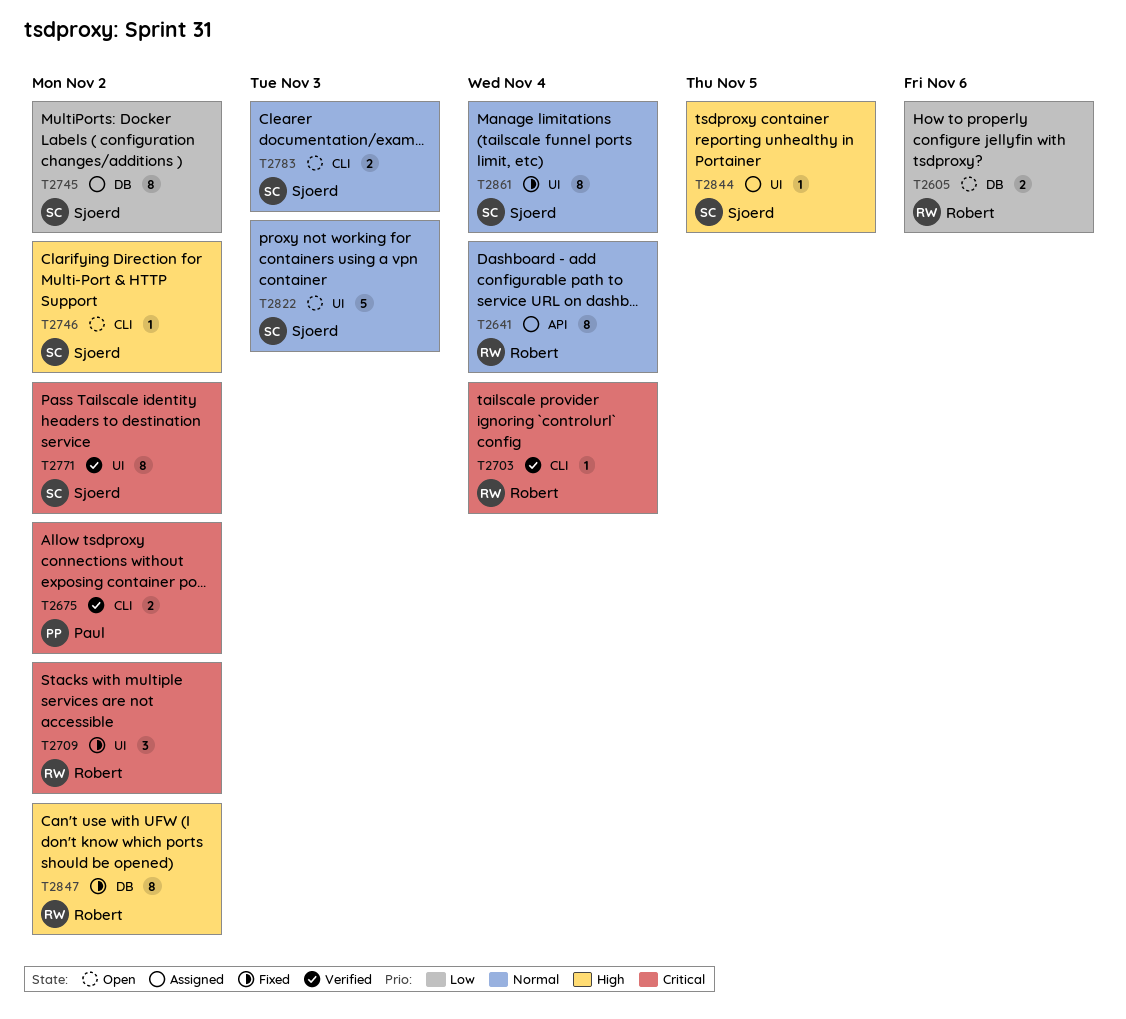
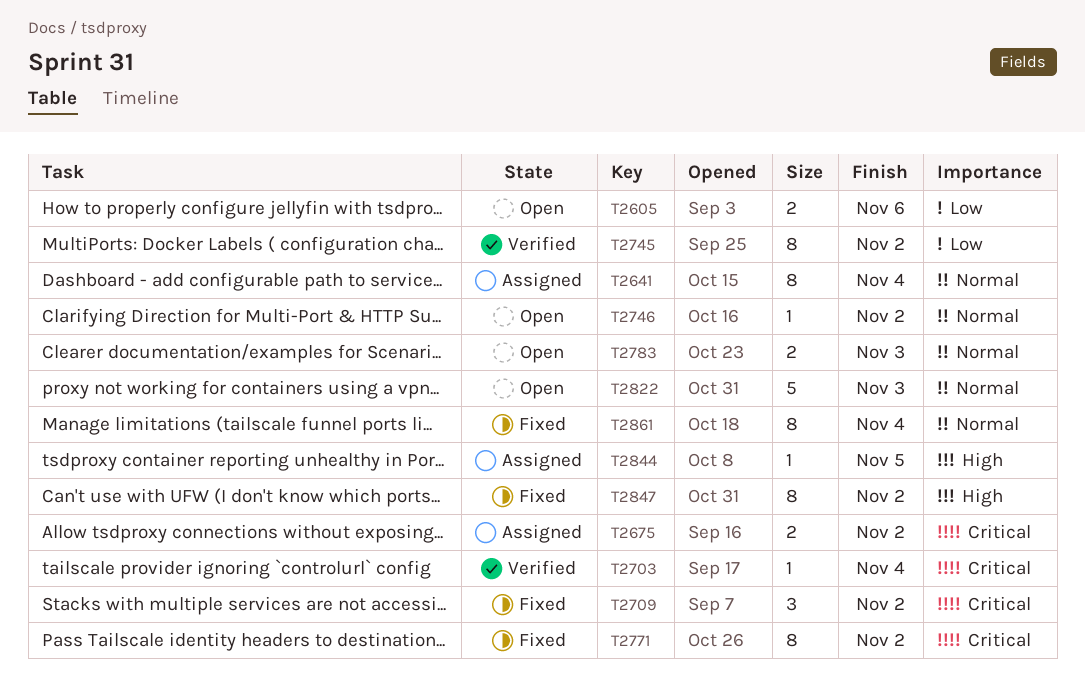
T2675, status: Verified -> Assigned
T2745, status: Assigned -> Verified
T2746, priority: High -> Normal
T2771, status: Verified -> Fixed

